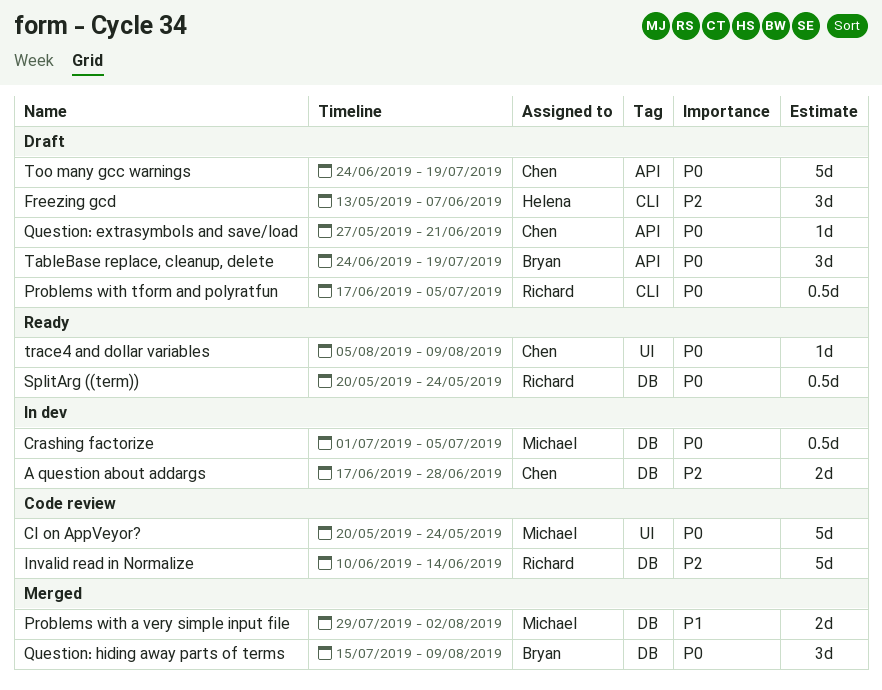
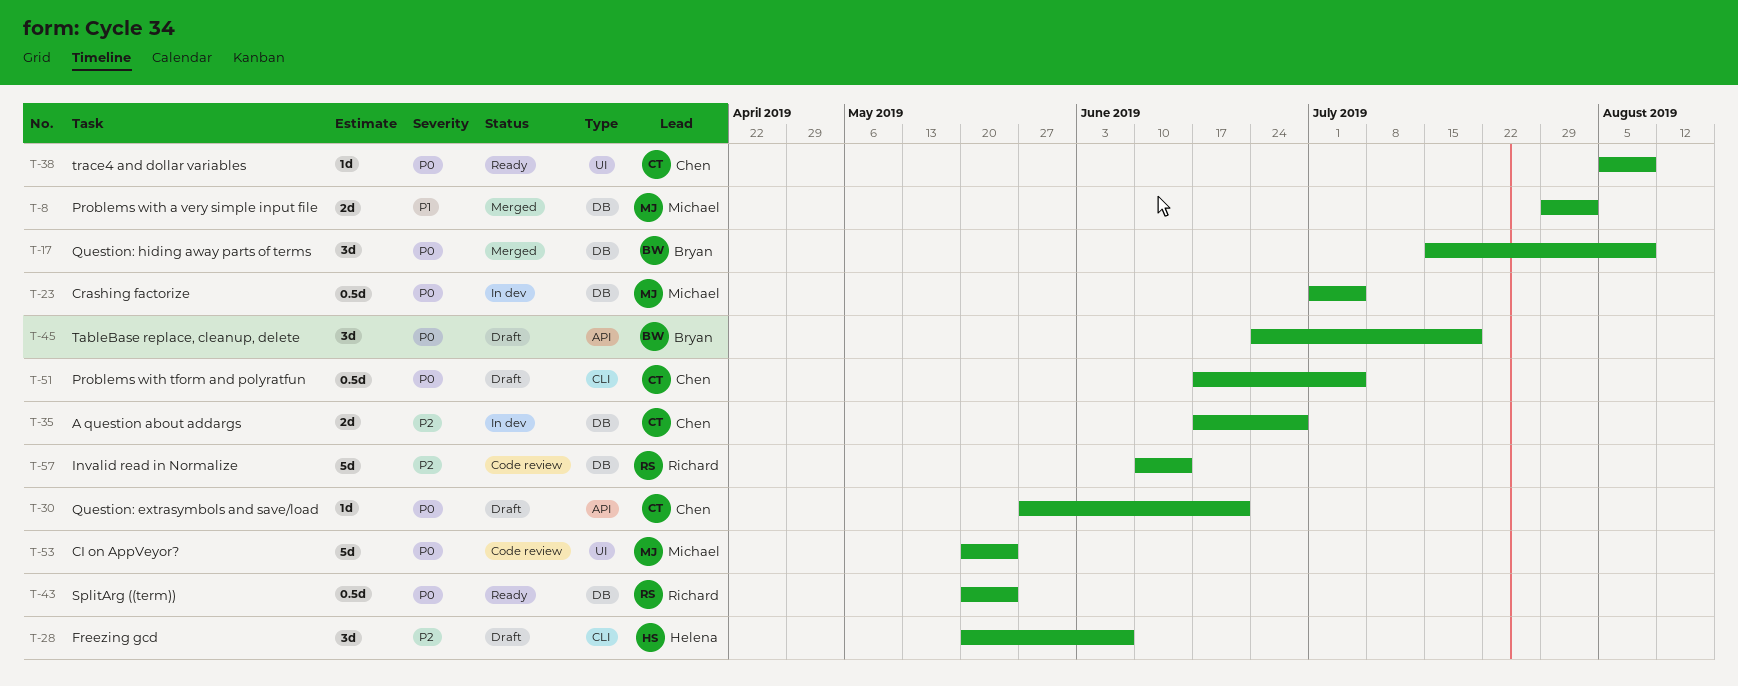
Freezing gcd, start: May 13 -> May 20
Problems with tform and polyratfun, owner: Richard -> Chen
Too many gcc warnings: present -> none

